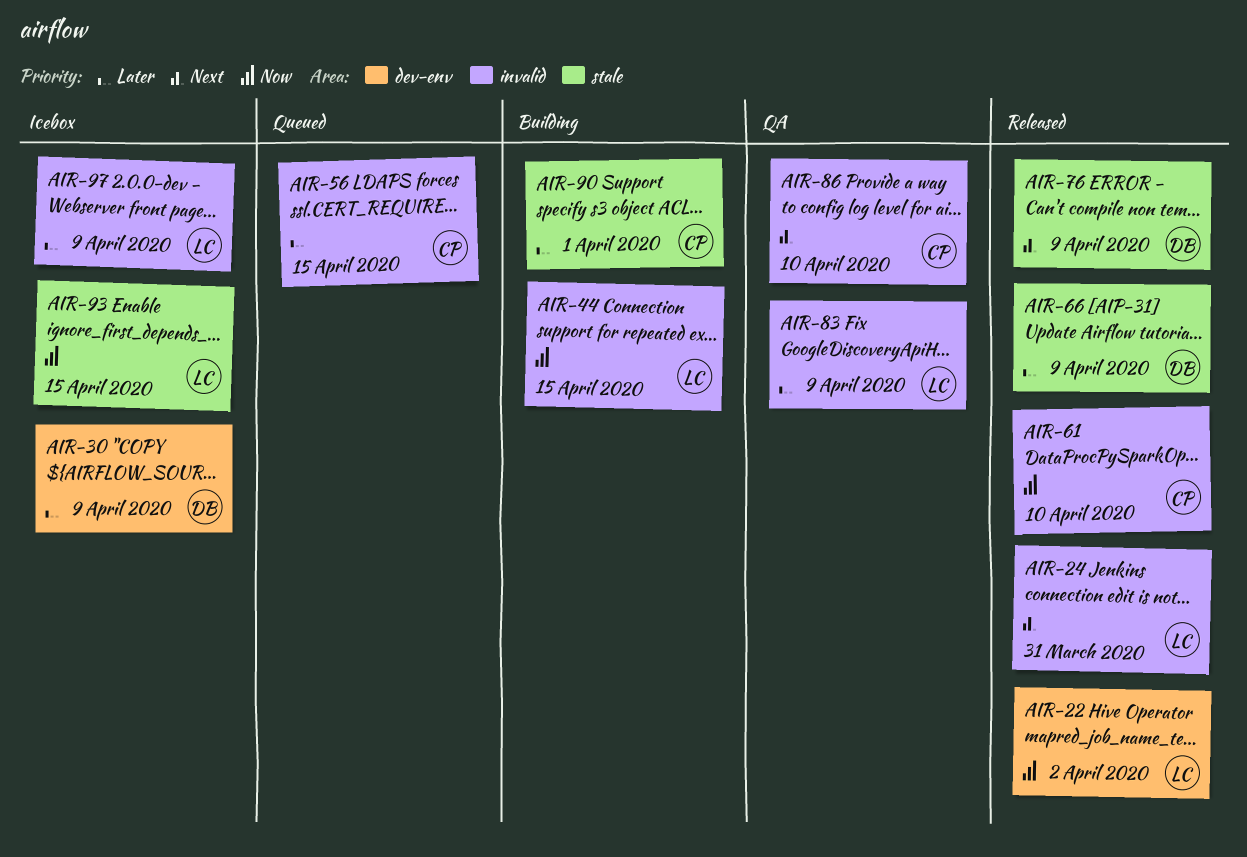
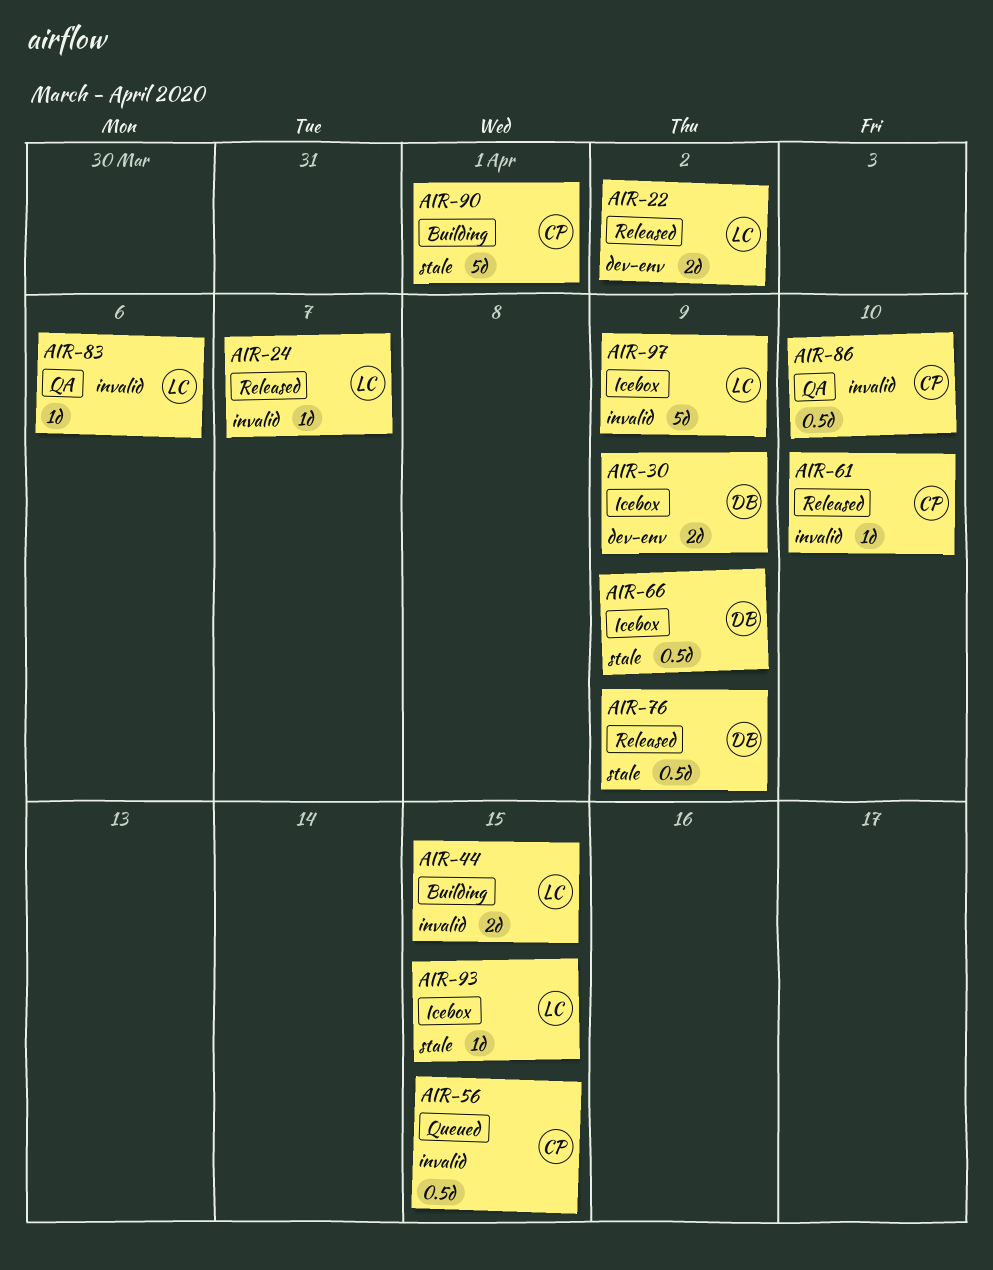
AIR-24, due: Mar 31 -> Apr 7
AIR-66, status: Released -> Icebox
AIR-83, due: Apr 9 -> Apr 6

